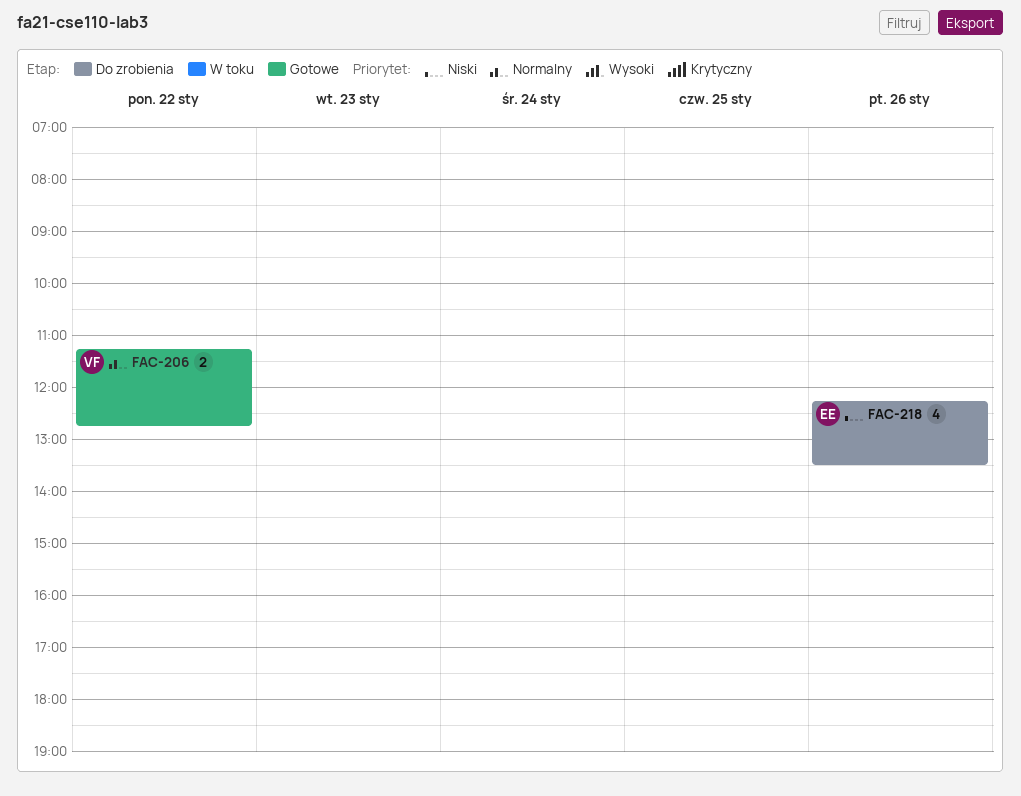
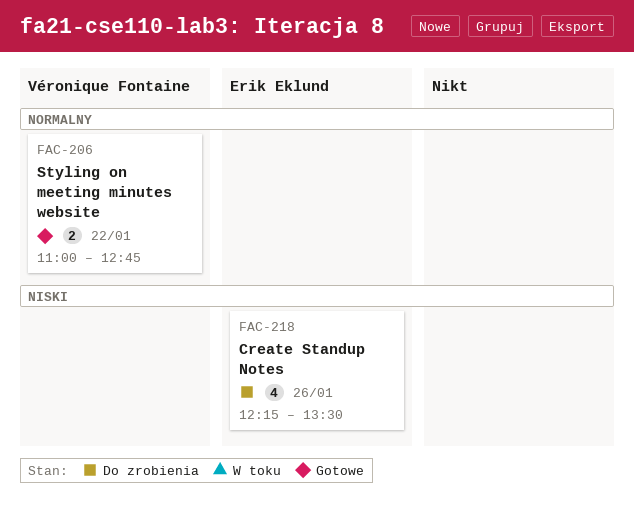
FAC-206, begins: 11:15 -> 11:00

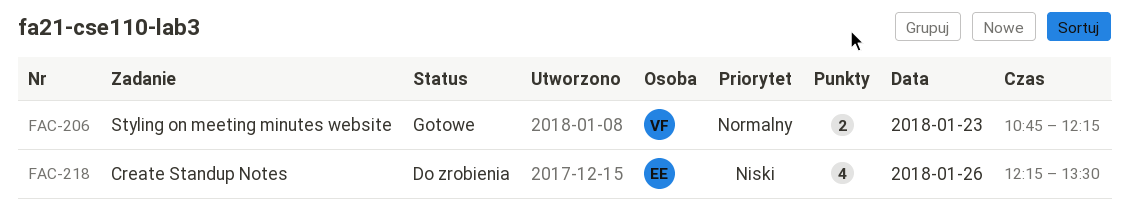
FAC-206, day: Jan 22 -> Jan 23
FAC-206, begins: 11:00 -> 10:45
FAC-206, ends: 12:45 -> 12:15

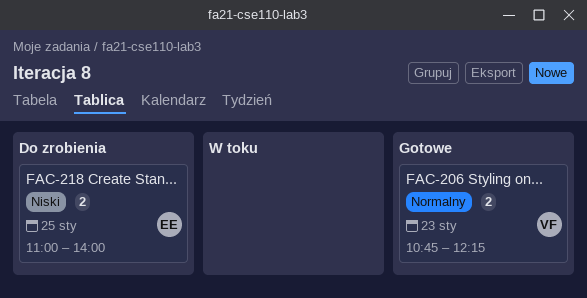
FAC-218, estimate: 4 -> 2
FAC-218, day: Jan 26 -> Jan 25
FAC-218, begins: 12:15 -> 11:00
FAC-218, ends: 13:30 -> 14:00

